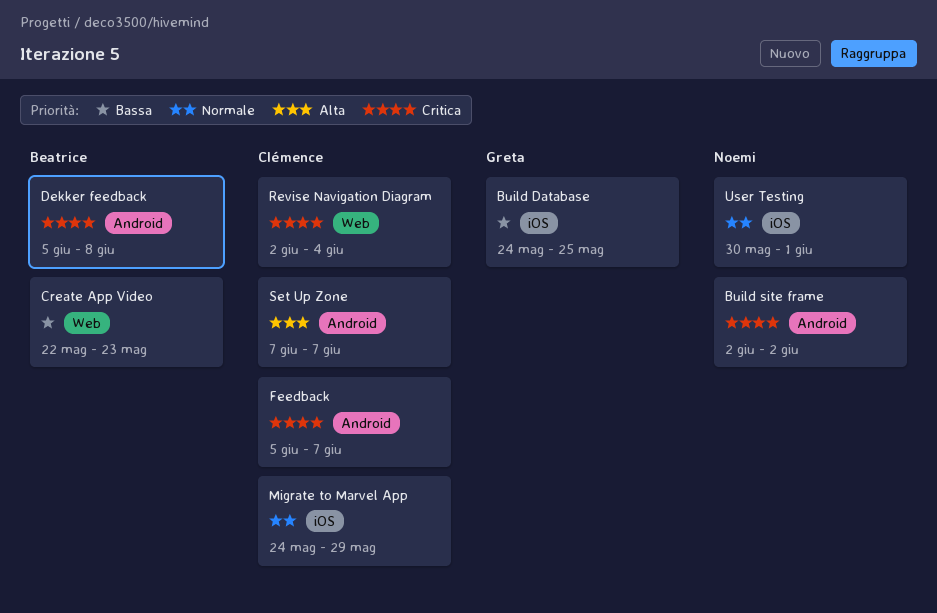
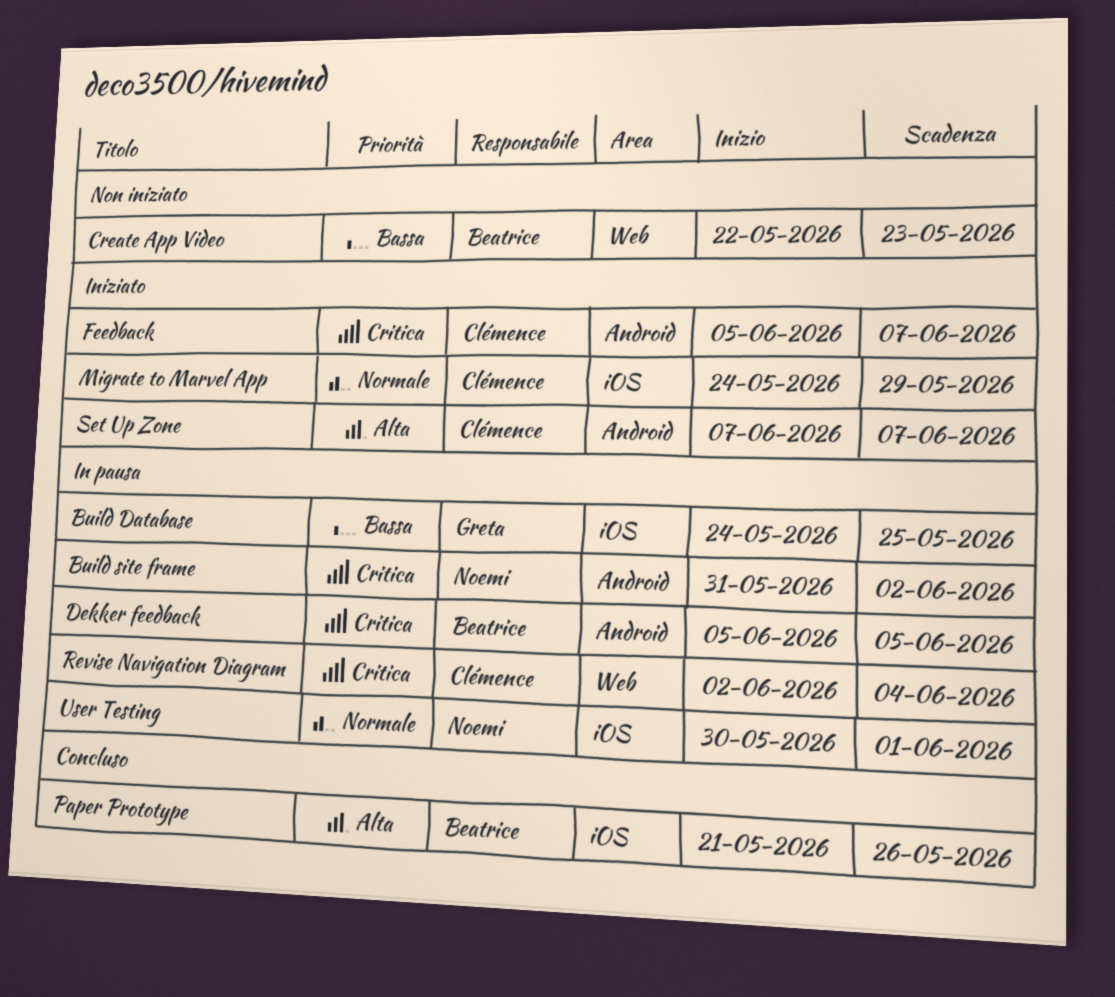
Build site frame, start: Jun 2 -> May 31
Dekker feedback, due: Jun 8 -> Jun 5
Paper Prototype: none -> present

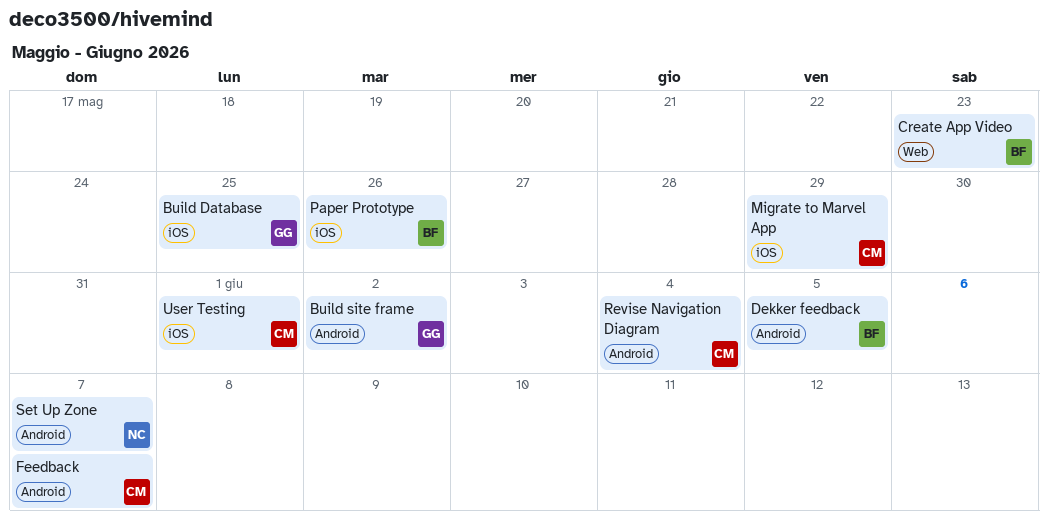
Build site frame, owner: Noemi -> Greta
Revise Navigation Diagram, label: Web -> Android
Set Up Zone, owner: Clémence -> Noemi
User Testing, owner: Noemi -> Clémence

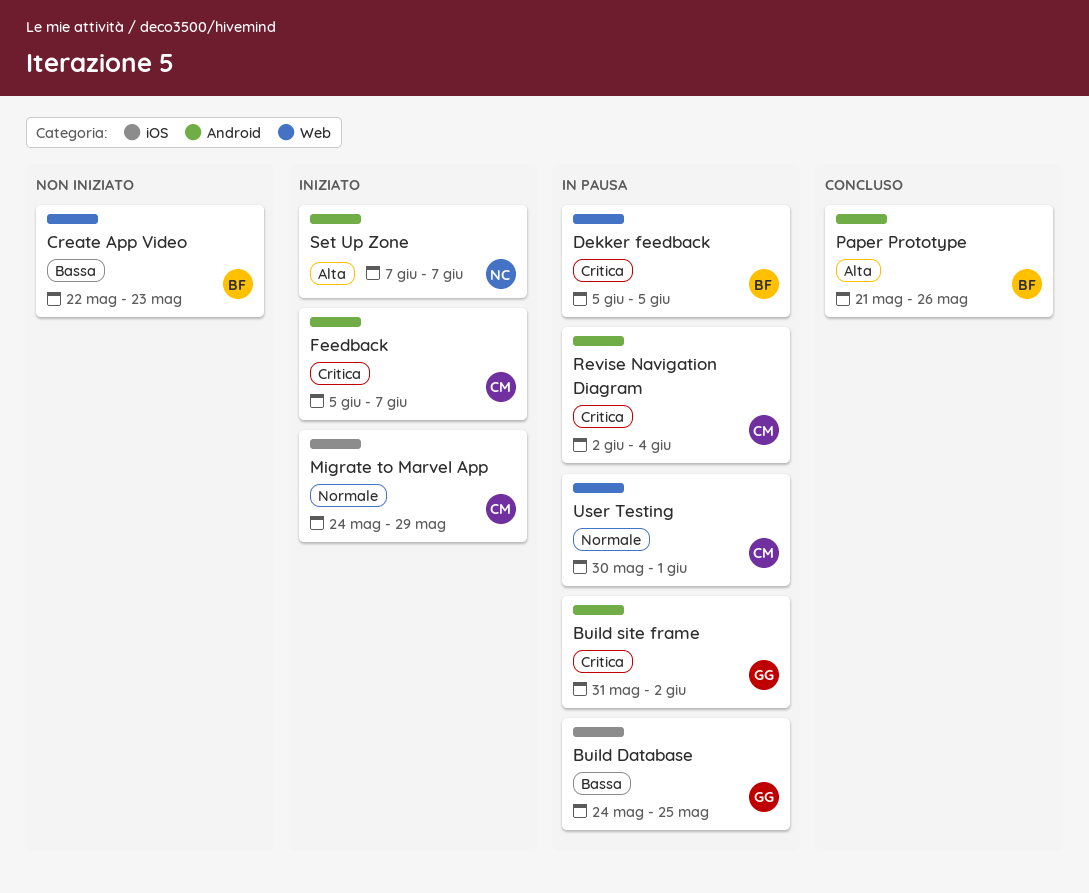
Dekker feedback, label: Android -> Web
Paper Prototype, label: iOS -> Android
User Testing, label: iOS -> Web

